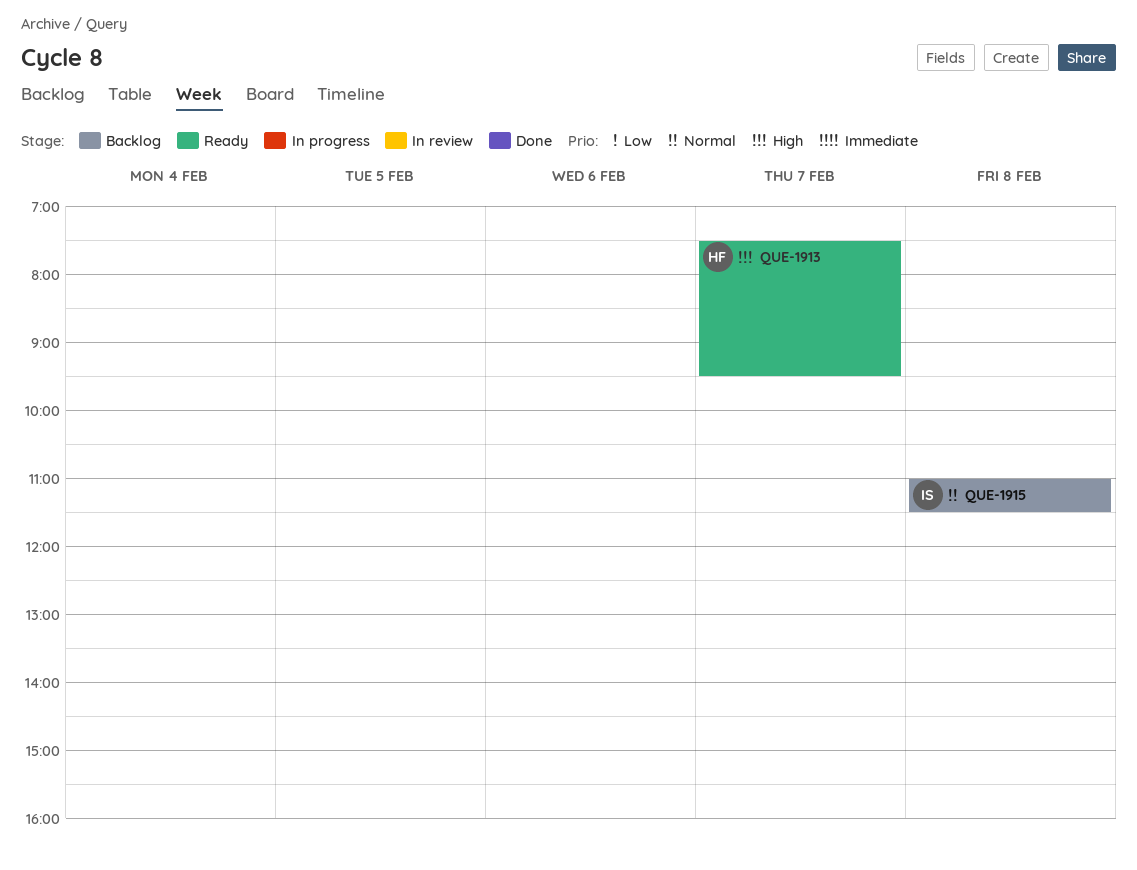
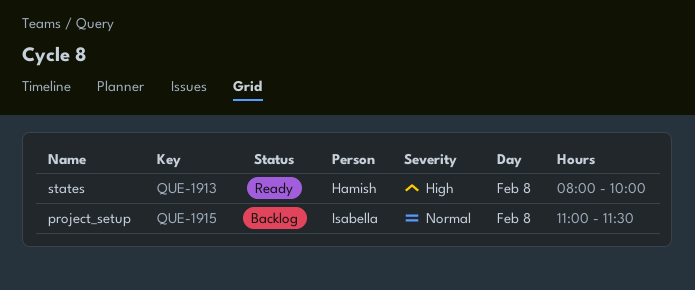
QUE-1913, day: Feb 7 -> Feb 8
QUE-1913, begins: 07:30 -> 08:00
QUE-1913, ends: 09:30 -> 10:00

